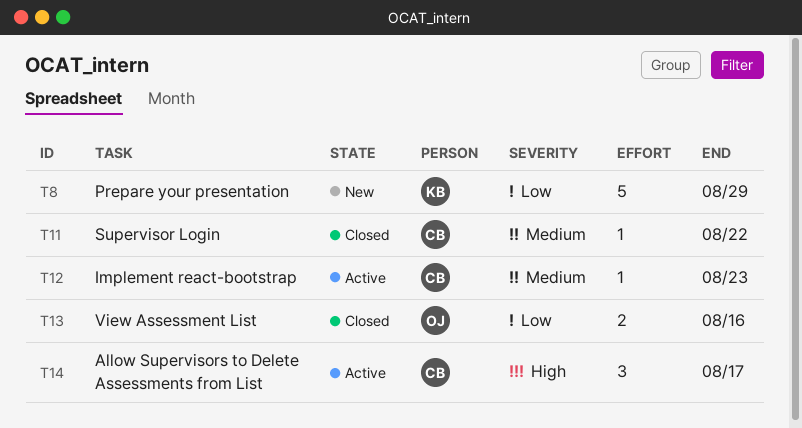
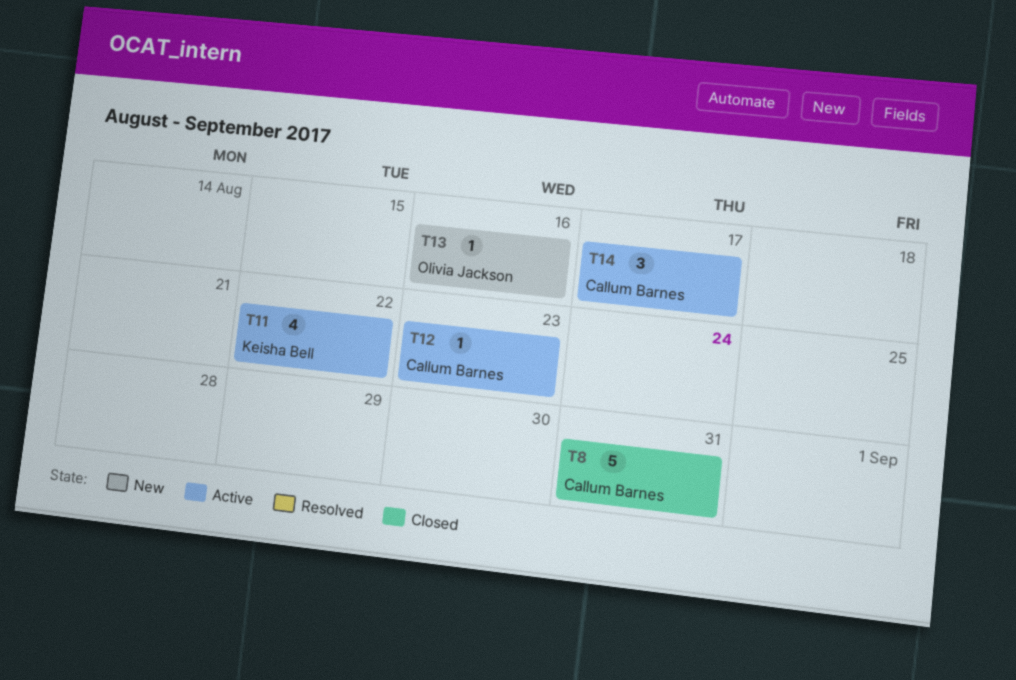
T8, status: New -> Closed
T8, owner: Keisha Bell -> Callum Barnes
T8, due: Aug 29 -> Aug 31
T11, status: Closed -> Active
T11, owner: Callum Barnes -> Keisha Bell
T11, estimate: 1 -> 4
T13, status: Closed -> New
T13, estimate: 2 -> 1

